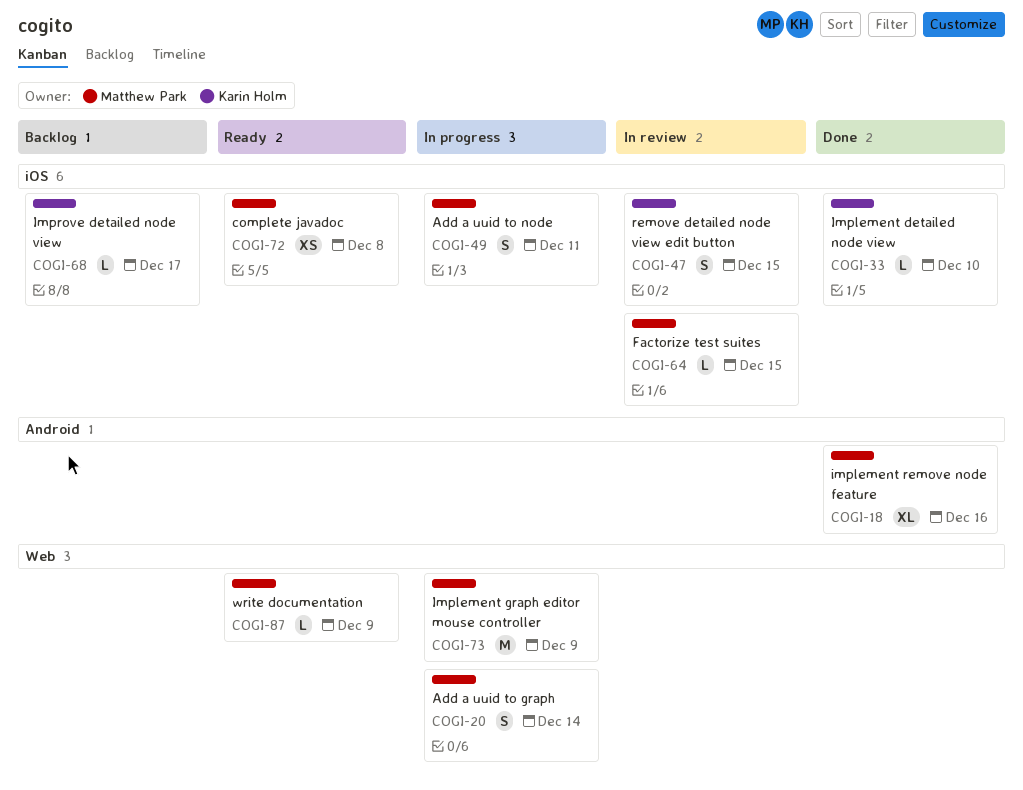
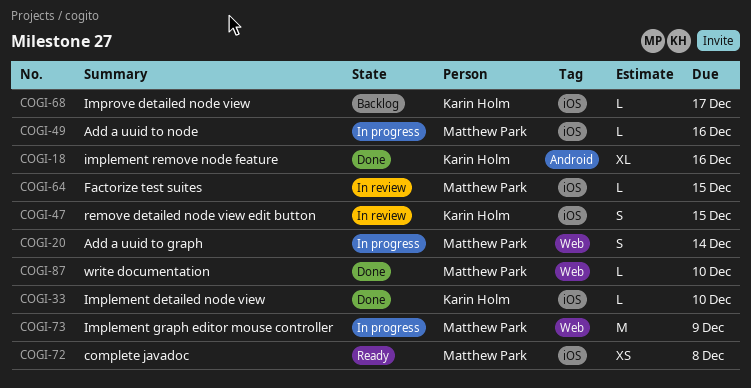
COGI-18, owner: Matthew Park -> Karin Holm
COGI-49, estimate: S -> L
COGI-49, due: Dec 11 -> Dec 16
COGI-87, status: Ready -> Done
COGI-87, due: Dec 9 -> Dec 10

